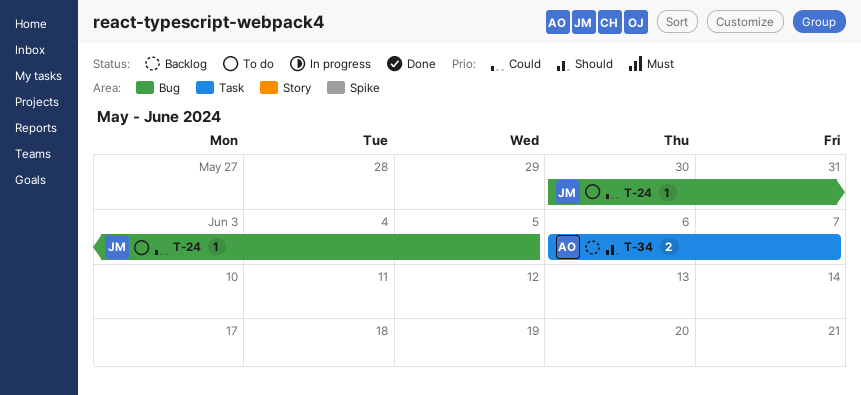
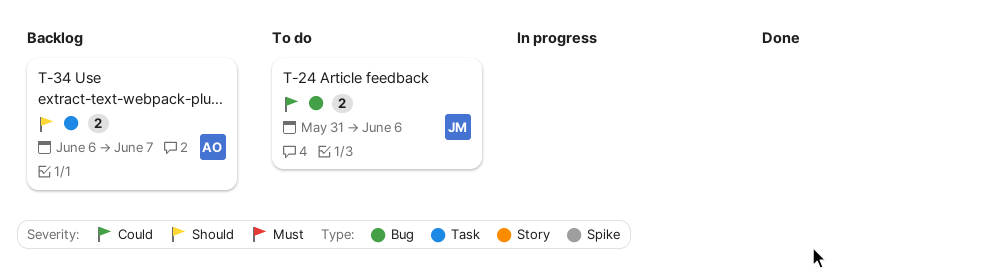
T-24, estimate: 1 -> 2
T-24, start: May 30 -> May 31
T-24, due: Jun 5 -> Jun 6

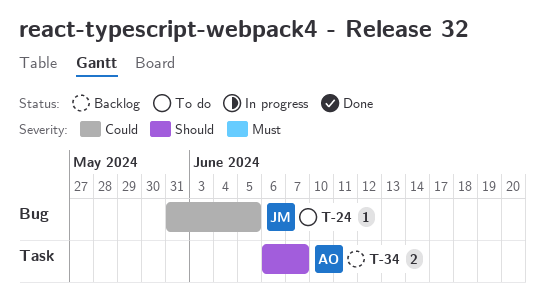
T-24, estimate: 2 -> 1
T-24, due: Jun 6 -> Jun 5

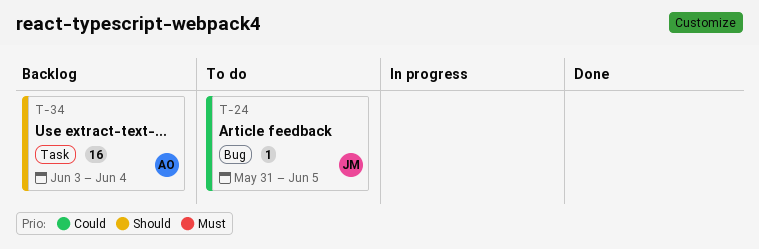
T-34, estimate: 2 -> 16
T-34, start: Jun 6 -> Jun 3
T-34, due: Jun 7 -> Jun 4

